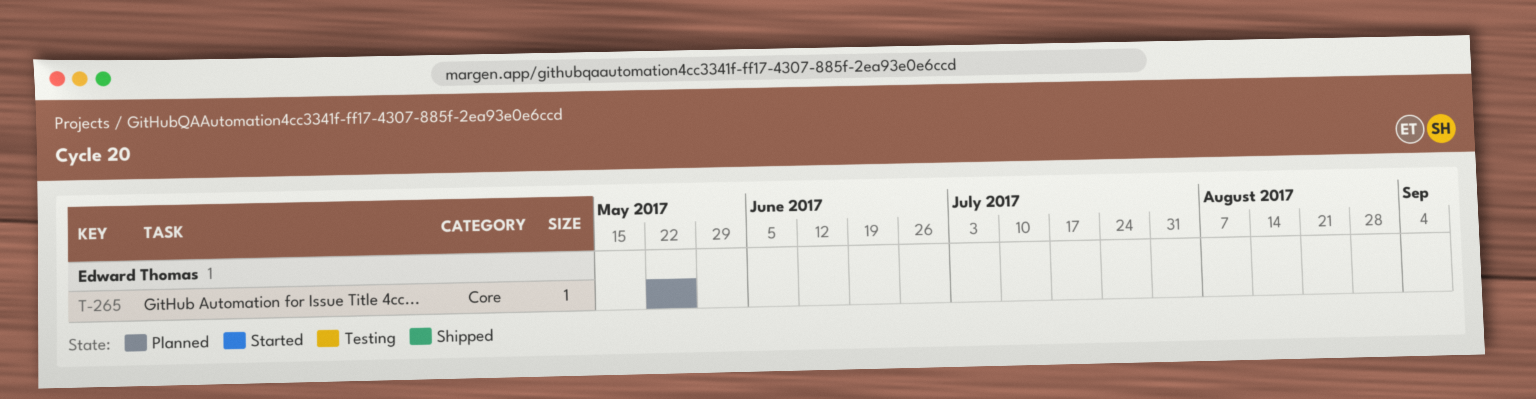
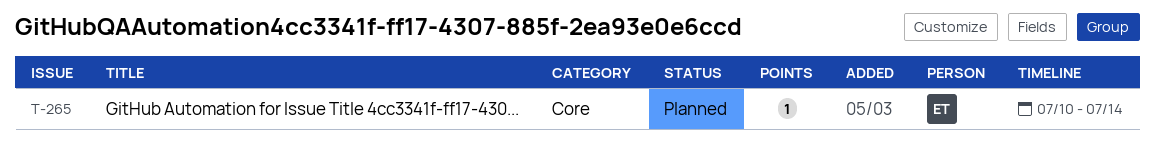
T-265, start: May 22 -> Jul 10
T-265, due: May 26 -> Jul 14

